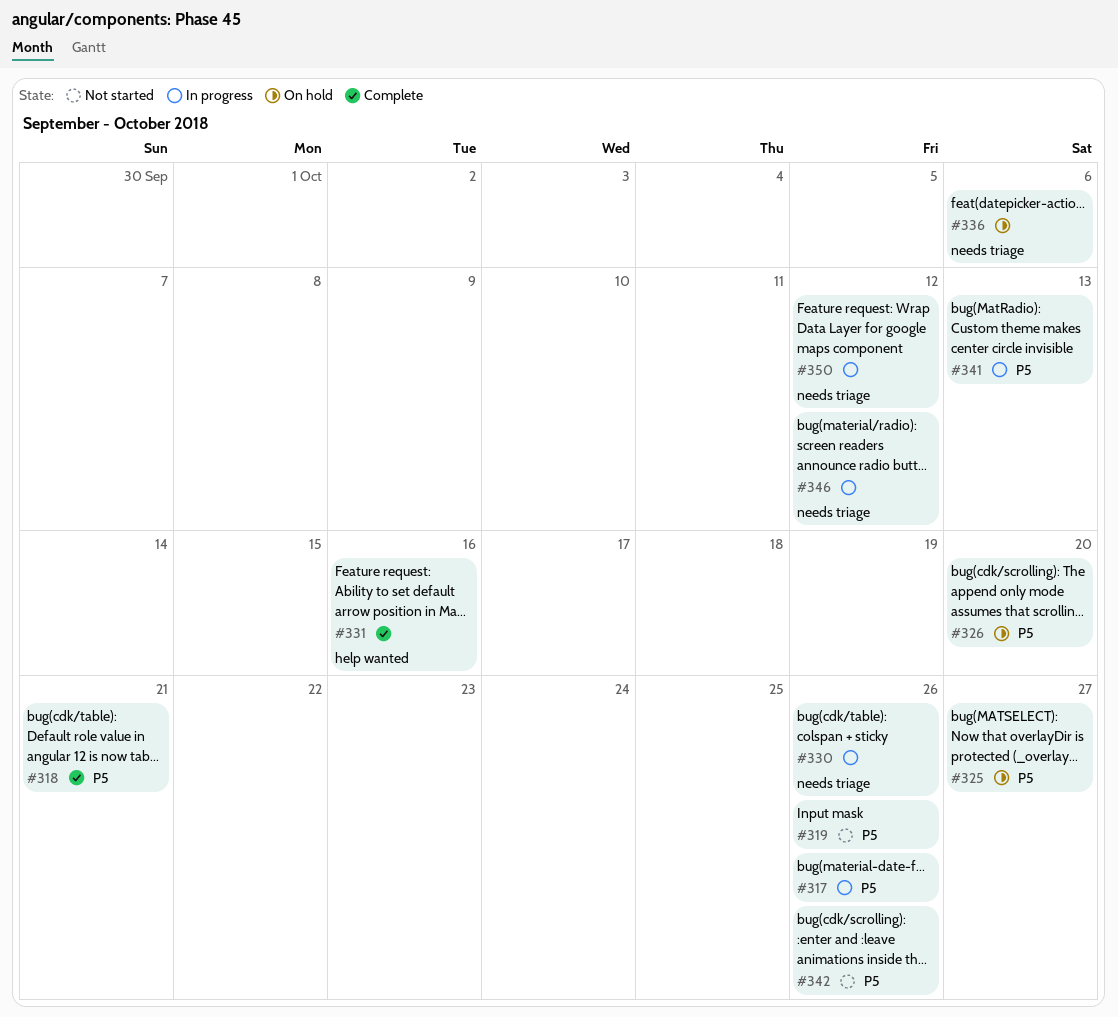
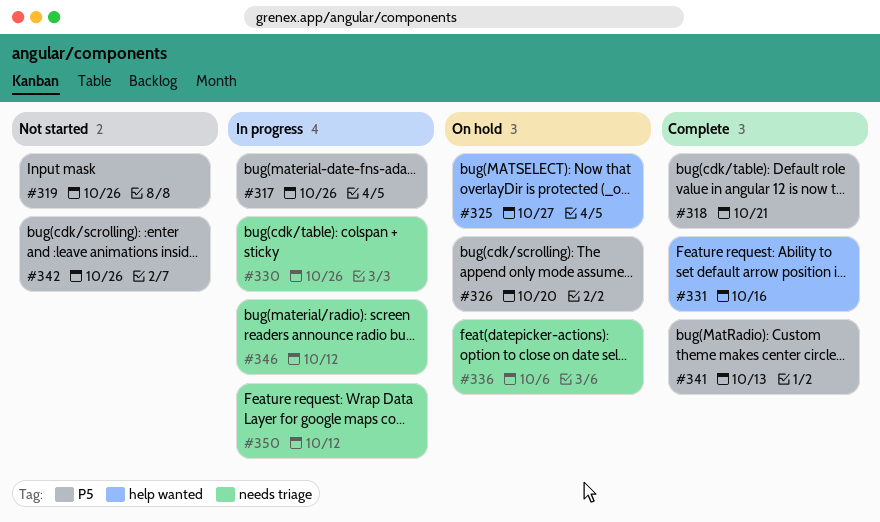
#325, label: P5 -> help wanted
#341, status: In progress -> Complete

